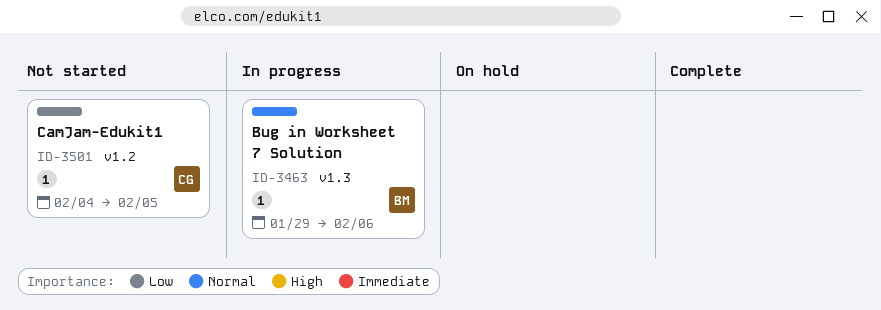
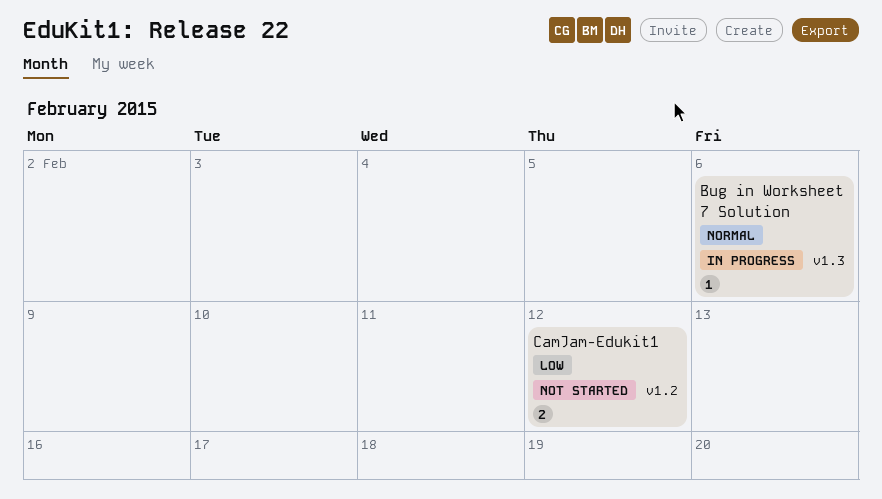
CamJam-Edukit1, estimate: 1 -> 2
CamJam-Edukit1, due: Feb 5 -> Feb 12

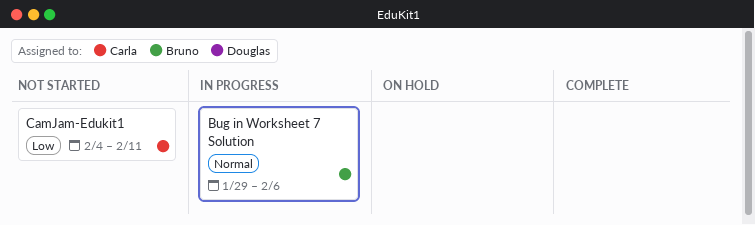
CamJam-Edukit1, due: Feb 12 -> Feb 11

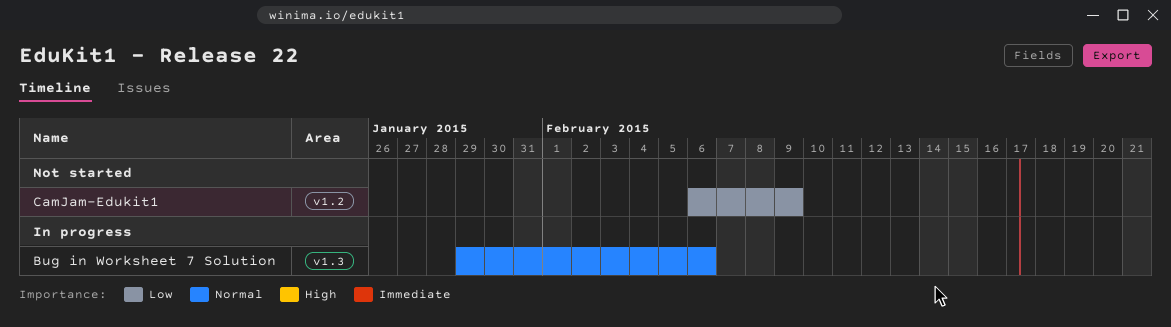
CamJam-Edukit1, start: Feb 4 -> Feb 6
CamJam-Edukit1, due: Feb 11 -> Feb 9

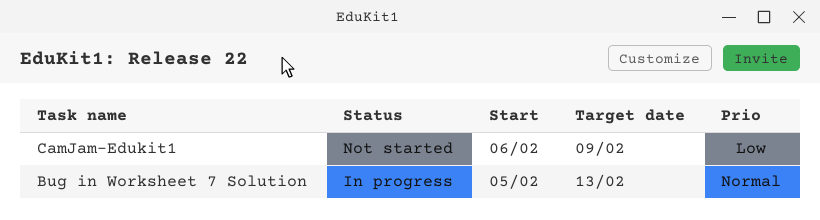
Bug in Worksheet 7 Solution, start: Jan 29 -> Feb 5
Bug in Worksheet 7 Solution, due: Feb 6 -> Feb 13

